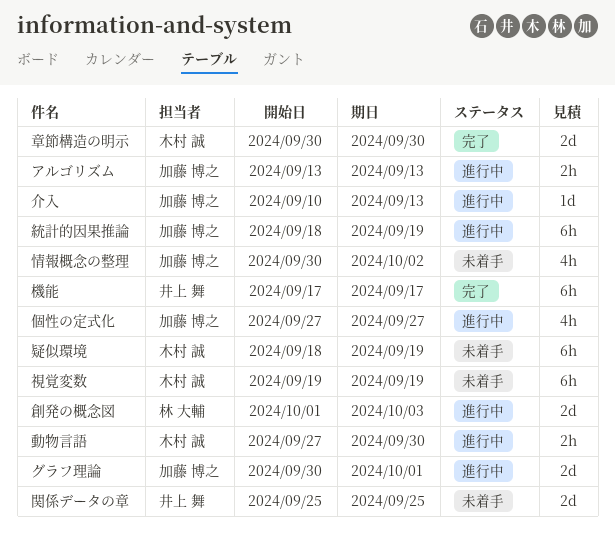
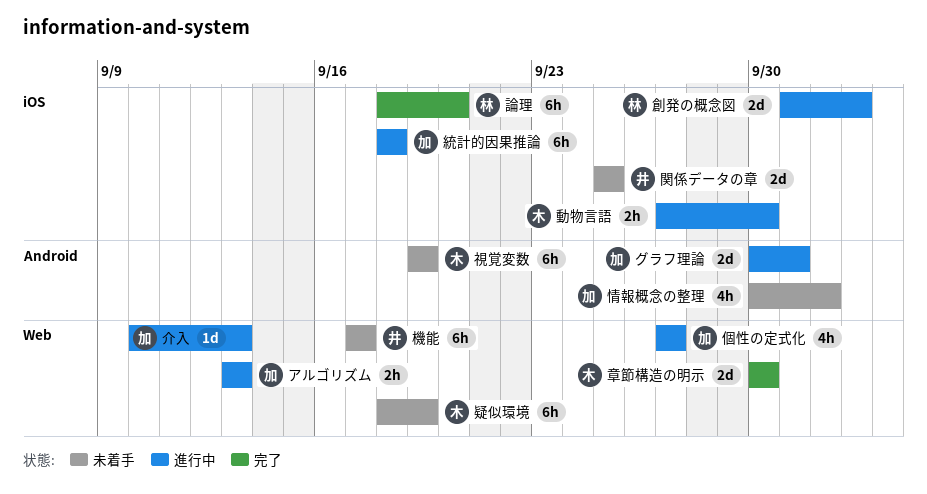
機能, status: 完了 -> 未着手
統計的因果推論, due: Sep 19 -> Sep 18
論理: none -> present

